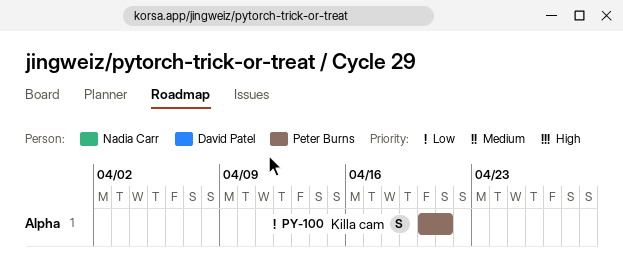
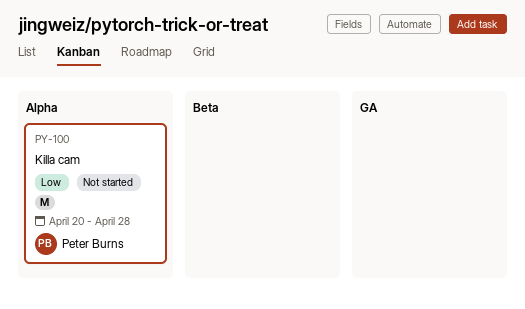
PY-100, estimate: S -> M
PY-100, due: Apr 21 -> Apr 28

